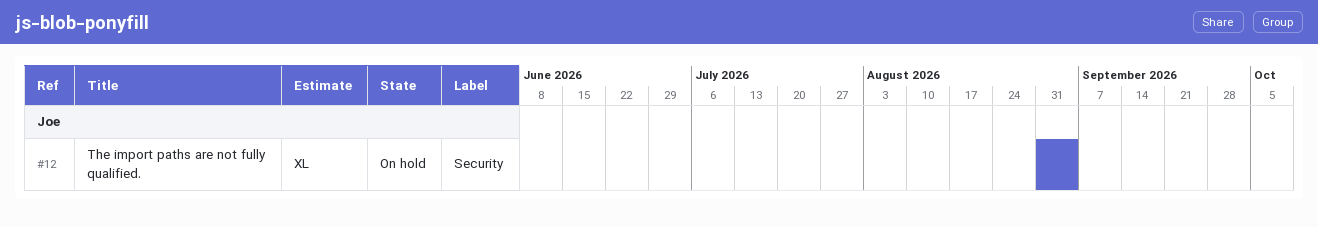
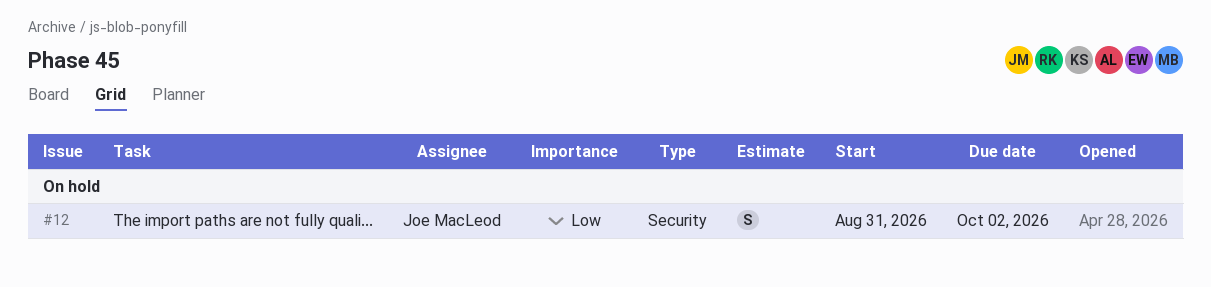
#12, estimate: XL -> S
#12, due: Sep 4 -> Oct 2

